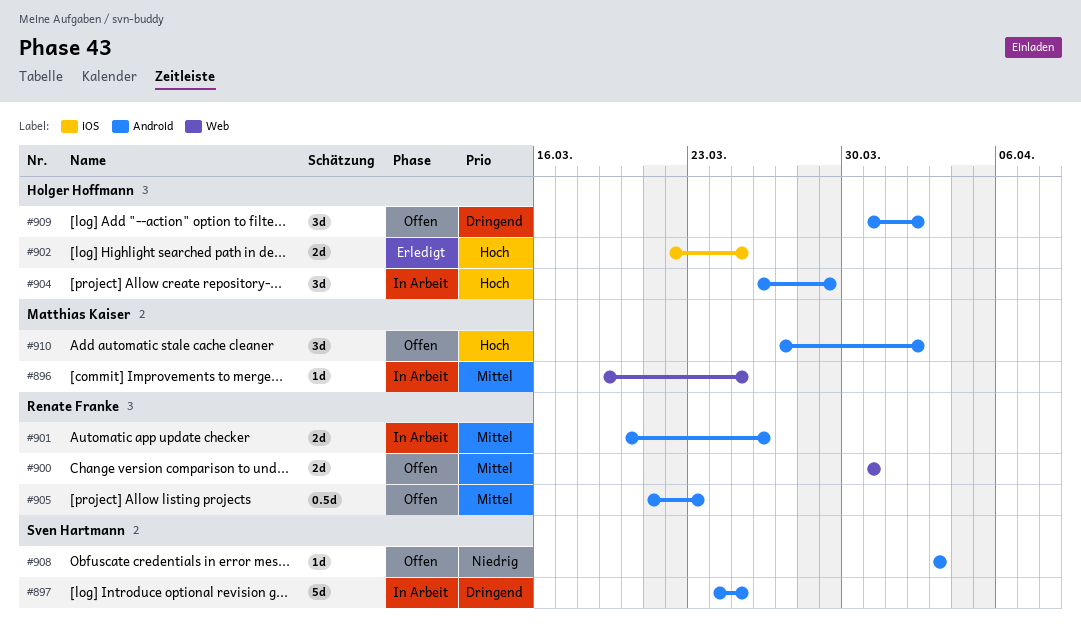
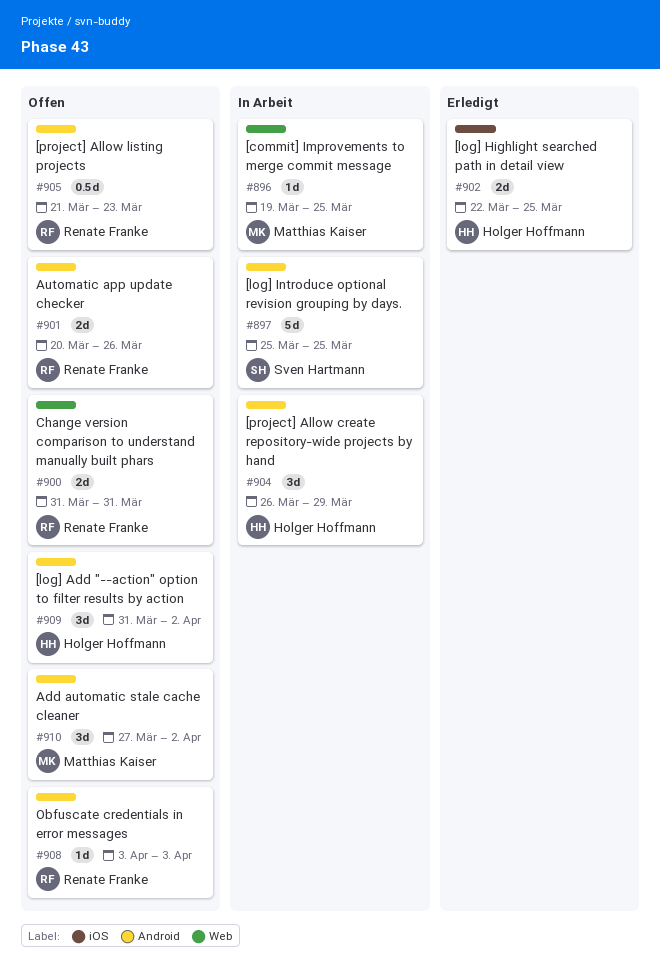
#897, start: Mar 24 -> Mar 25
#901, status: In Arbeit -> Offen
#908, owner: Sven Hartmann -> Renate Franke

